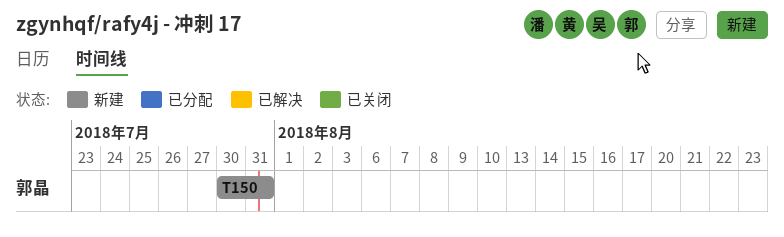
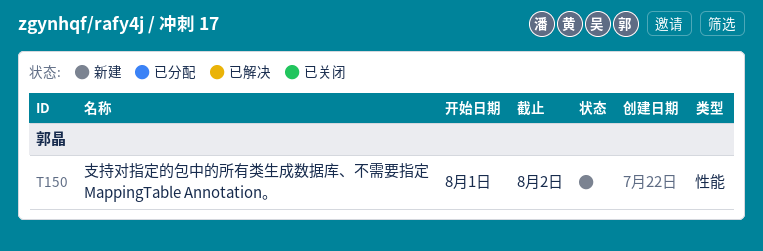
T150, start: Jul 30 -> Aug 1
T150, due: Jul 31 -> Aug 2

